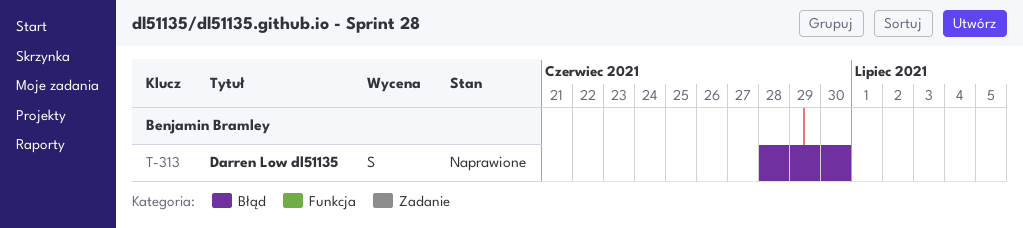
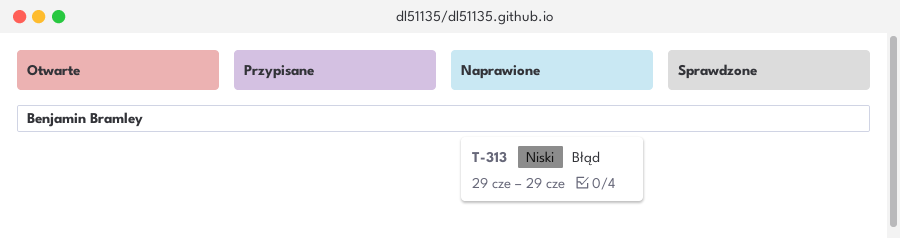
T-313, start: Jun 28 -> Jun 29
T-313, due: Jun 30 -> Jun 29

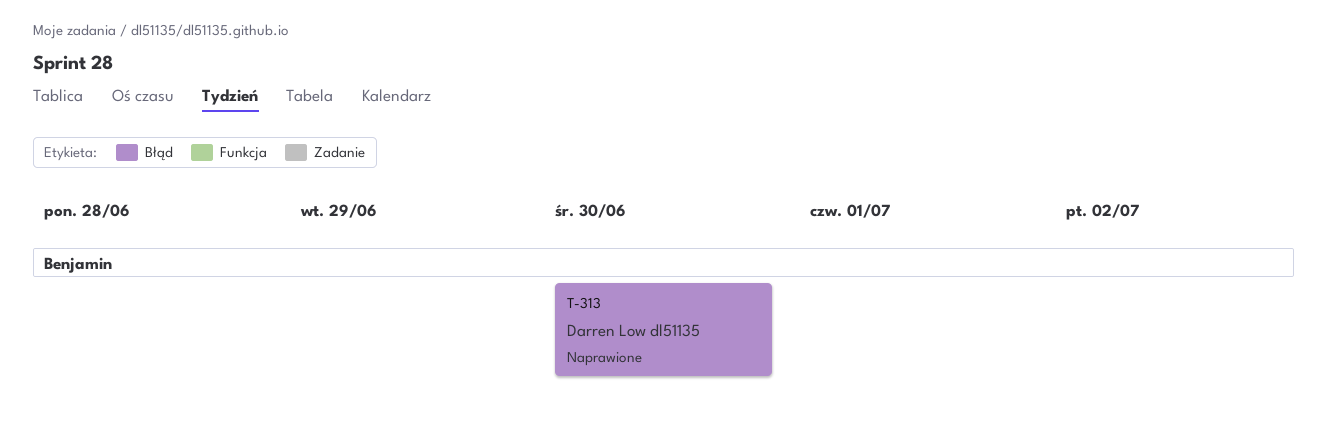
T-313, due: Jun 29 -> Jun 30

